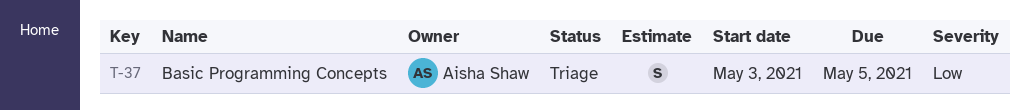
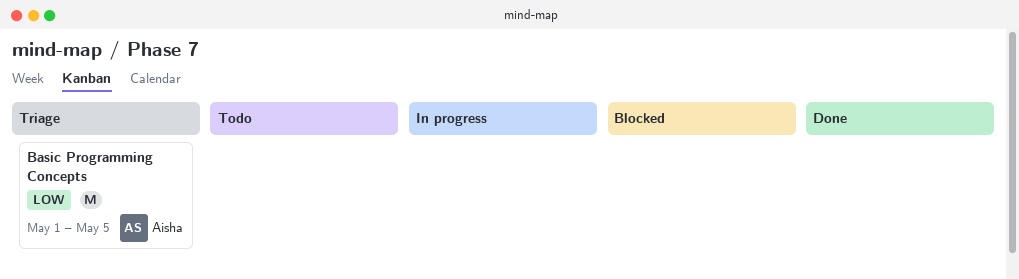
Basic Programming Concepts, estimate: S -> M
Basic Programming Concepts, start: May 3 -> May 1

